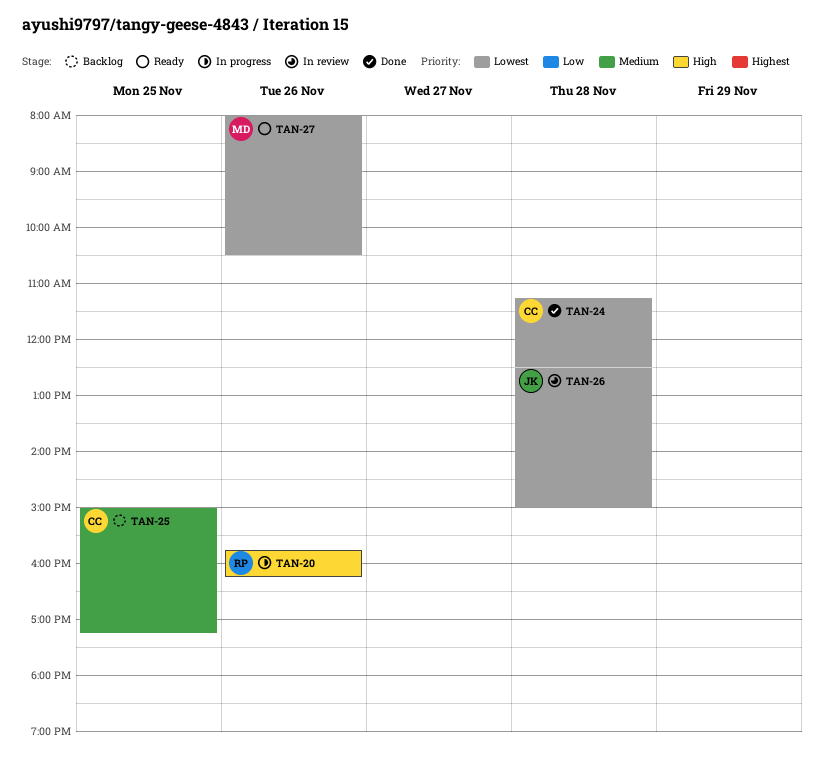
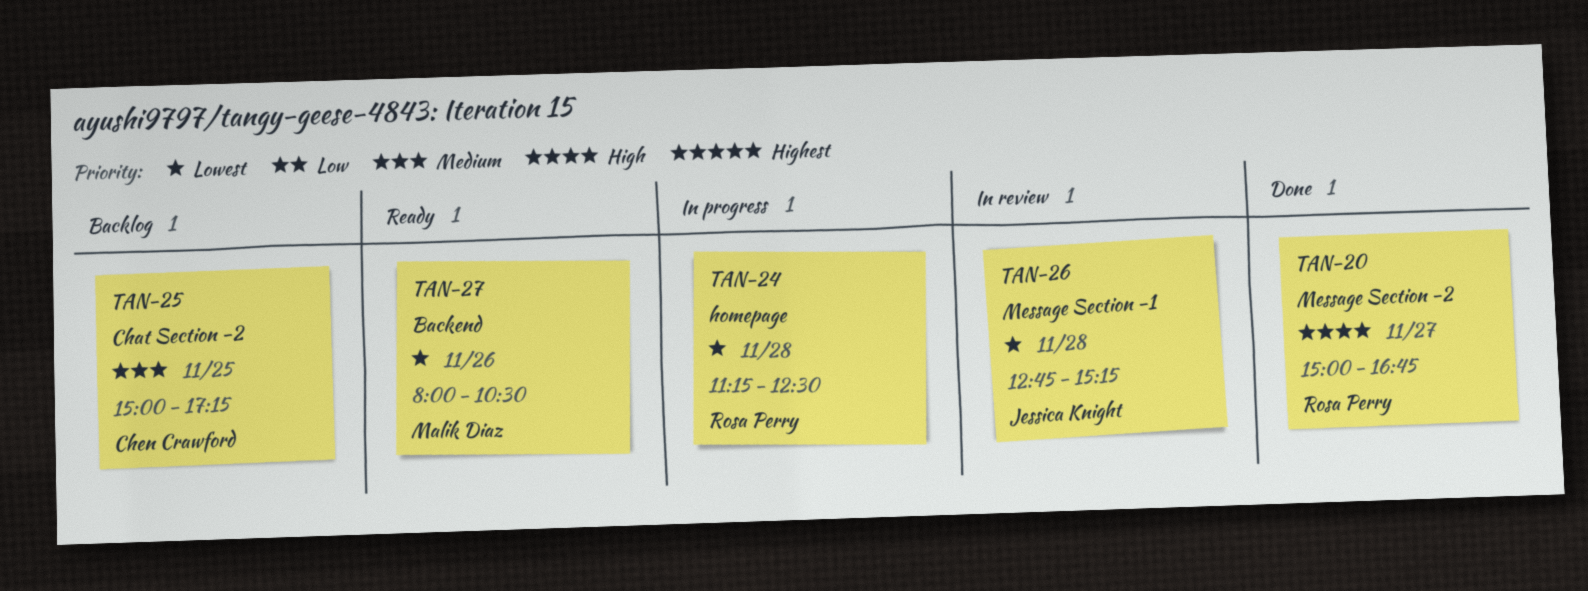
TAN-20, status: In progress -> Done
TAN-20, day: Nov 26 -> Nov 27
TAN-20, begins: 15:45 -> 15:00
TAN-20, ends: 16:15 -> 16:45
TAN-24, status: Done -> In progress
TAN-24, owner: Chen Crawford -> Rosa Perry
TAN-26, begins: 12:30 -> 12:45
TAN-26, ends: 15:00 -> 15:15

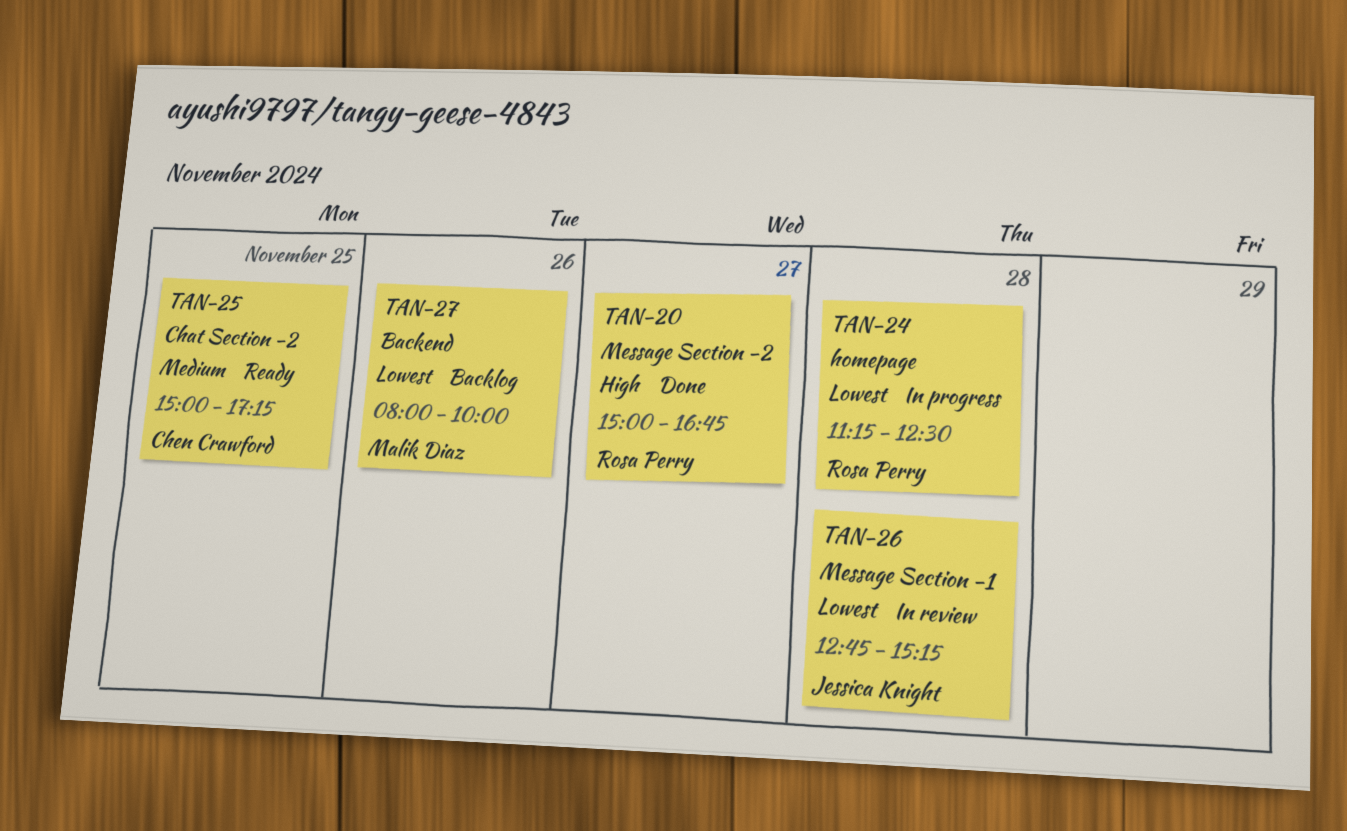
TAN-25, status: Backlog -> Ready
TAN-27, status: Ready -> Backlog
TAN-27, ends: 10:30 -> 10:00

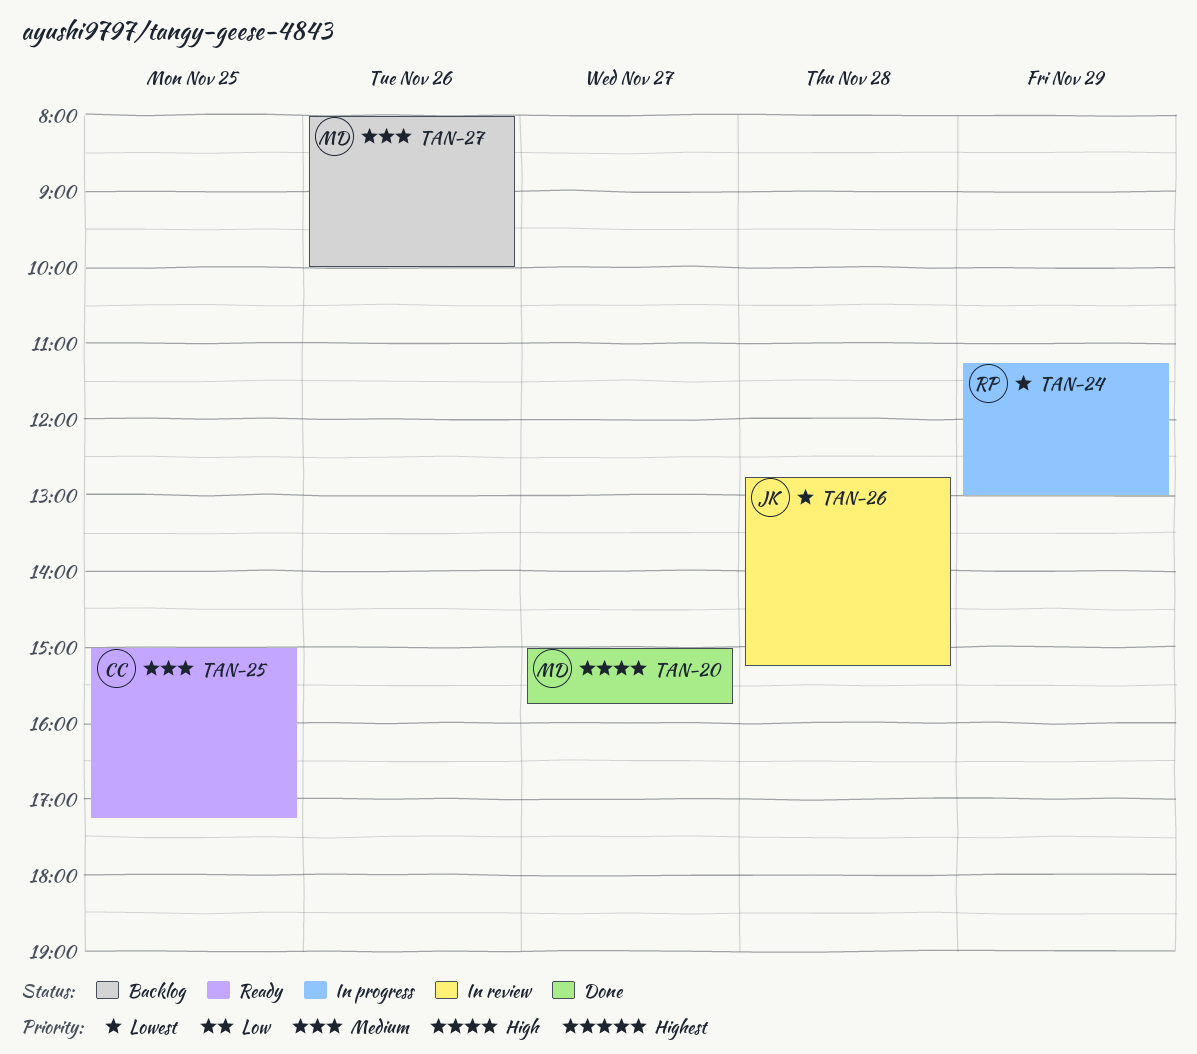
TAN-20, owner: Rosa Perry -> Malik Diaz
TAN-20, ends: 16:45 -> 15:45
TAN-24, day: Nov 28 -> Nov 29
TAN-24, ends: 12:30 -> 13:00
TAN-27, priority: Lowest -> Medium

